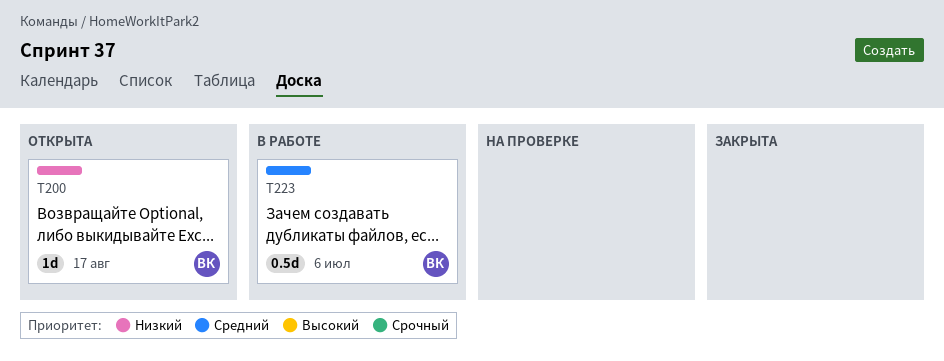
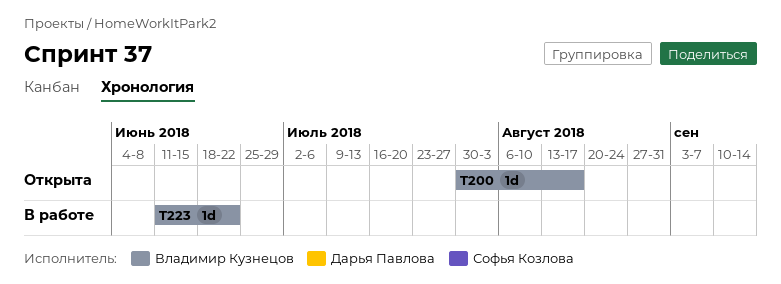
T223, estimate: 0.5d -> 1d
T223, due: Jul 6 -> Jun 22

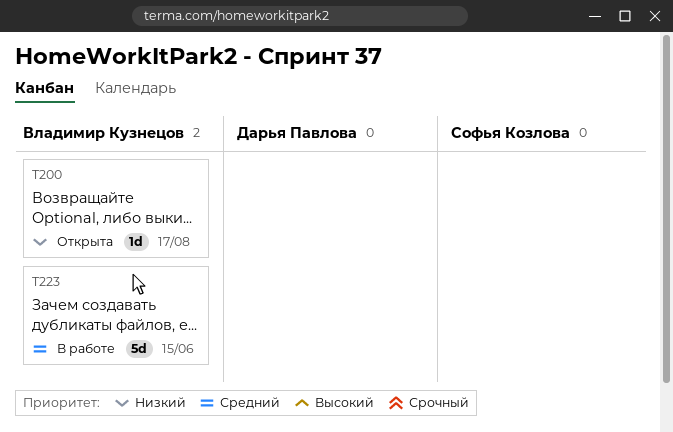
T223, estimate: 1d -> 5d
T223, due: Jun 22 -> Jun 15

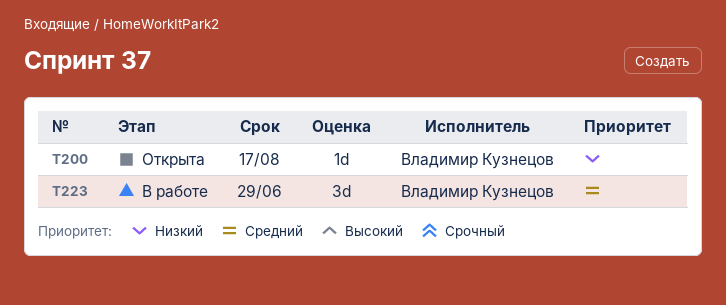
T223, estimate: 5d -> 3d
T223, due: Jun 15 -> Jun 29

